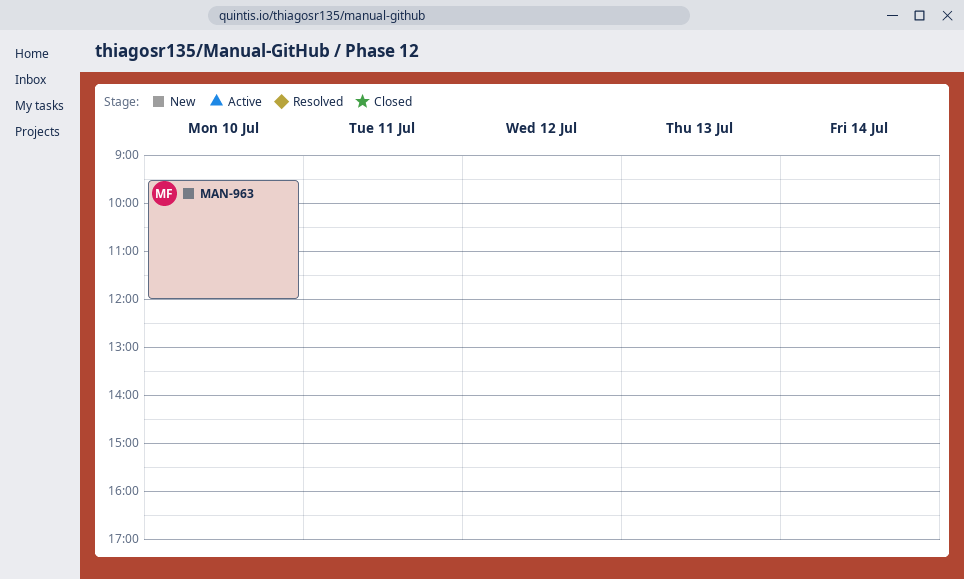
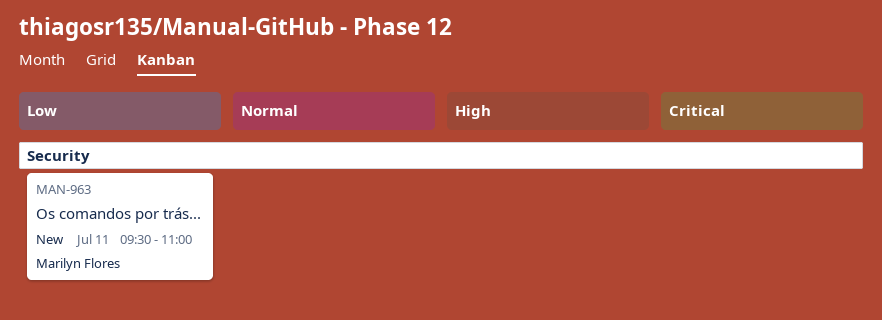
MAN-963, day: Jul 10 -> Jul 11
MAN-963, ends: 12:00 -> 11:00

